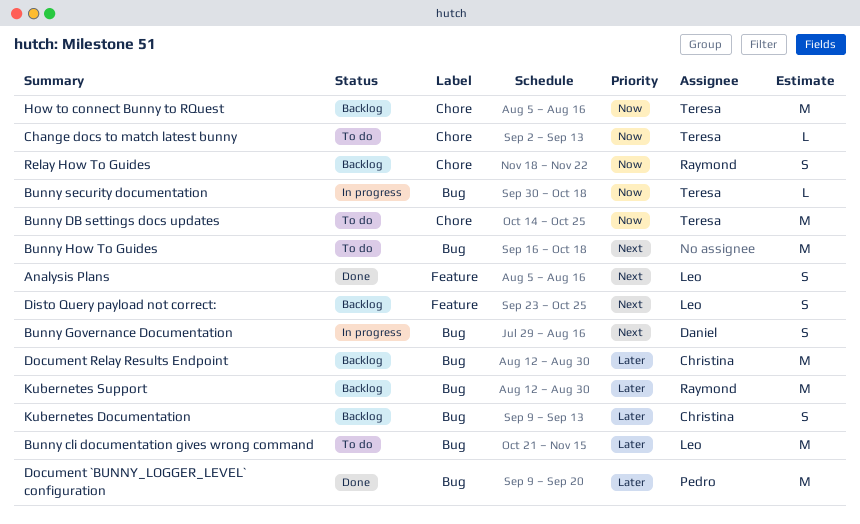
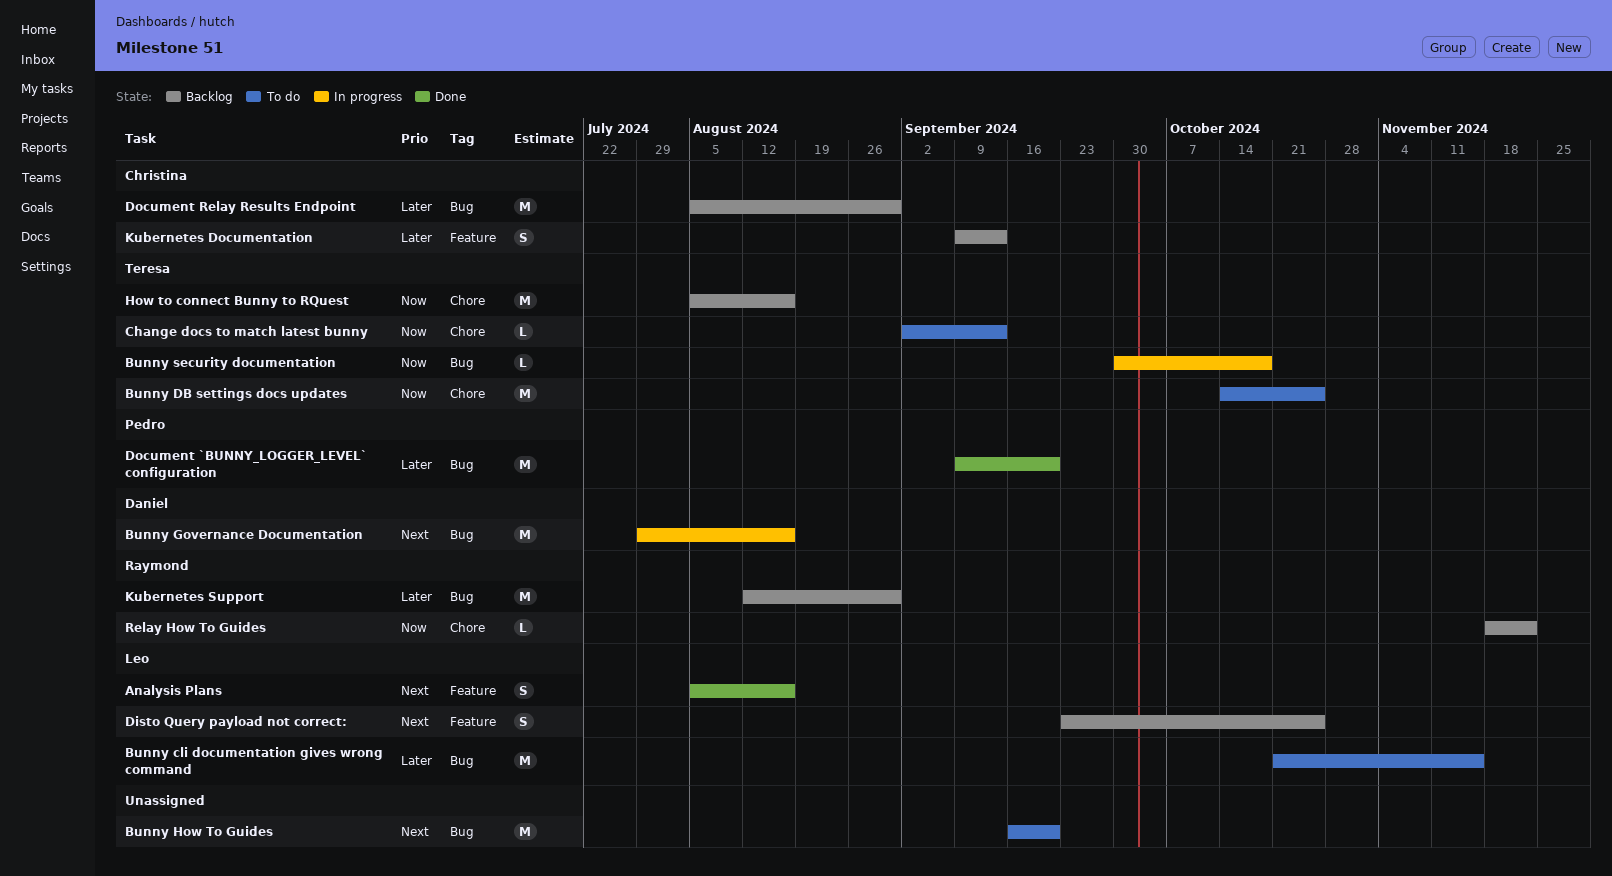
Bunny Governance Documentation, estimate: S -> M
Bunny How To Guides, due: Oct 18 -> Sep 20
Document Relay Results Endpoint, start: Aug 12 -> Aug 5
Kubernetes Documentation, label: Bug -> Feature
Relay How To Guides, estimate: S -> L

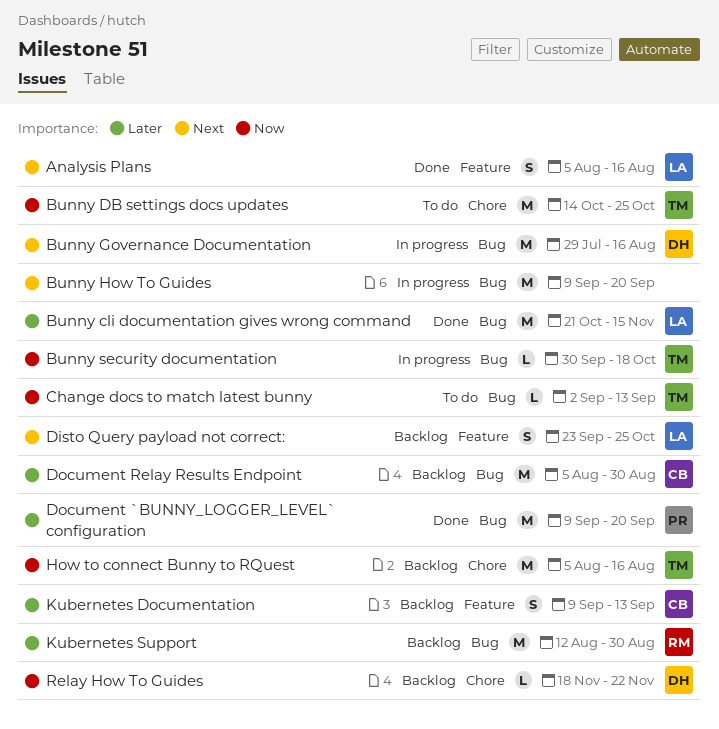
Bunny cli documentation gives wrong command, status: To do -> Done
Bunny How To Guides, status: To do -> In progress
Bunny How To Guides, start: Sep 16 -> Sep 9
Change docs to match latest bunny, label: Chore -> Bug
Relay How To Guides, owner: Raymond -> Daniel

